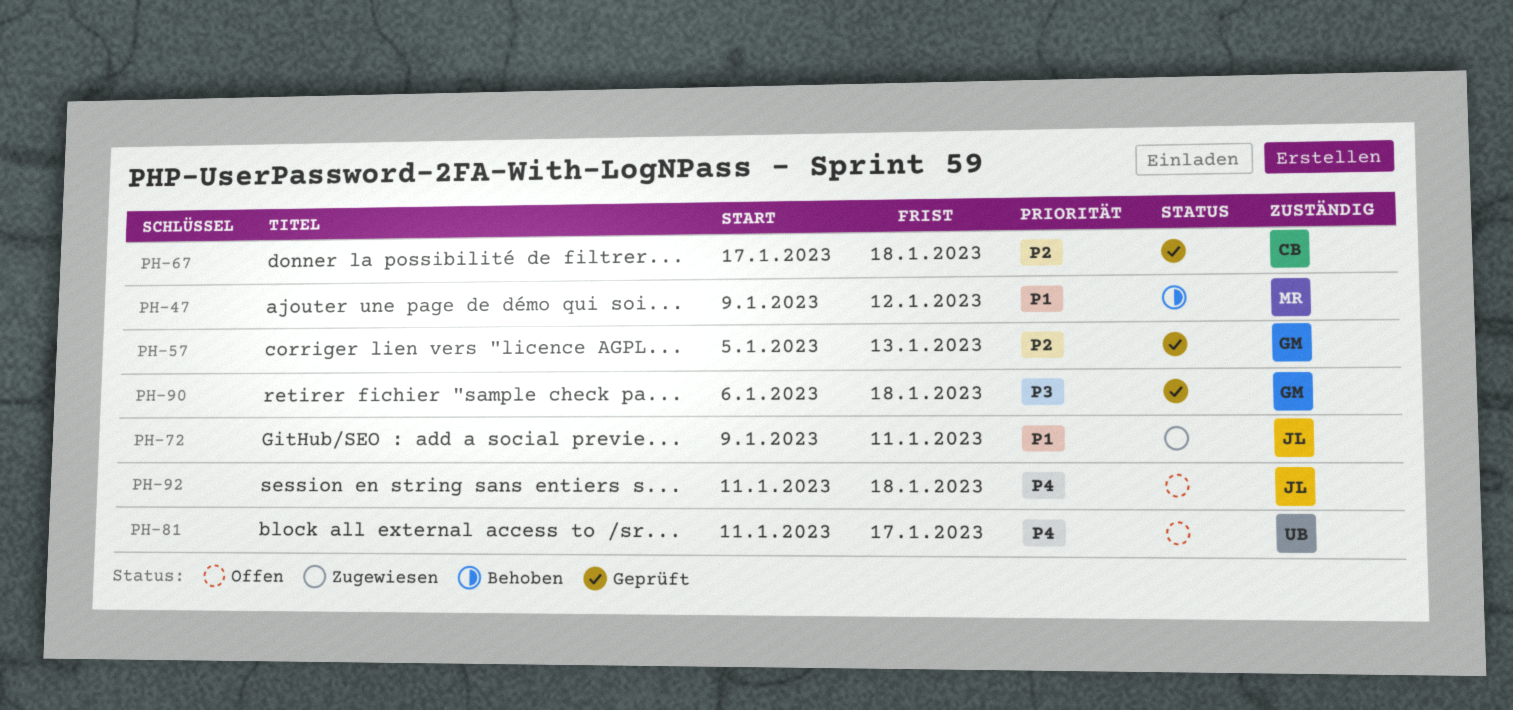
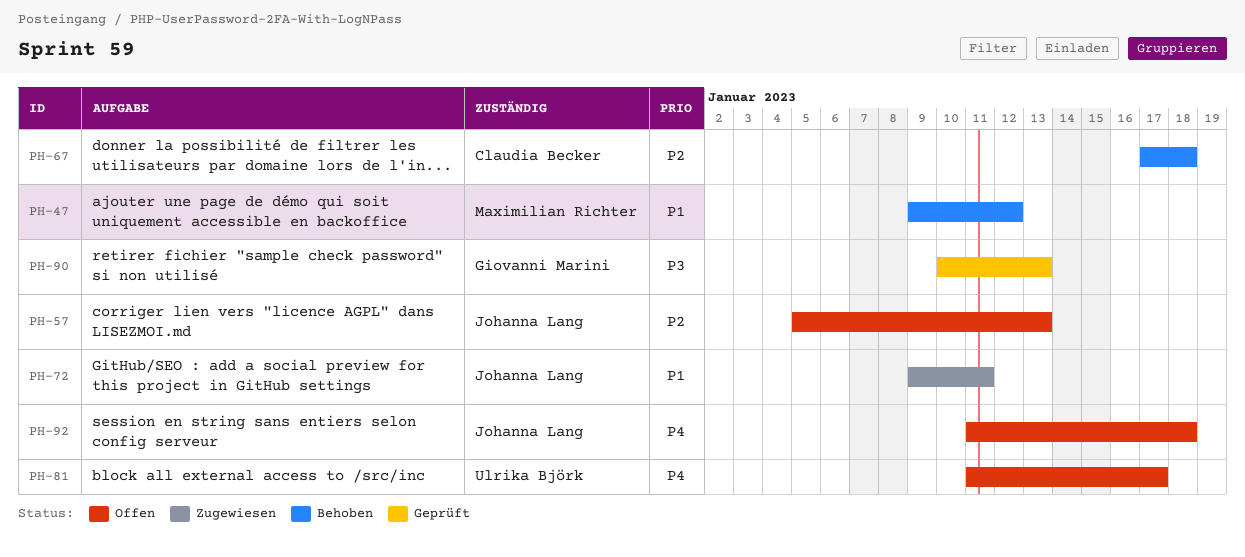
PH-57, status: Geprüft -> Offen
PH-57, owner: Giovanni Marini -> Johanna Lang
PH-67, status: Geprüft -> Behoben
PH-90, start: Jan 6 -> Jan 10
PH-90, due: Jan 18 -> Jan 13

